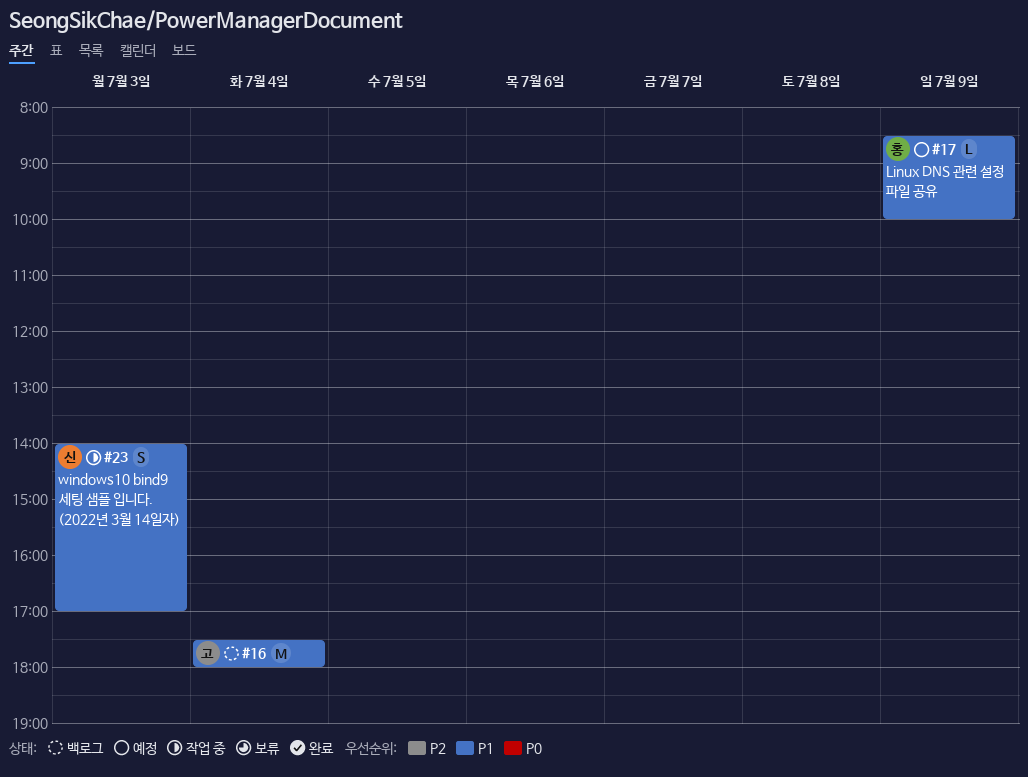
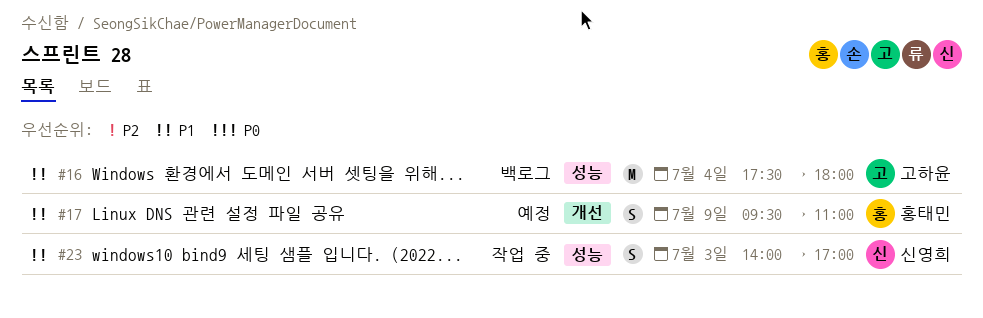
#17, estimate: L -> S
#17, begins: 08:30 -> 09:30
#17, ends: 10:00 -> 11:00

